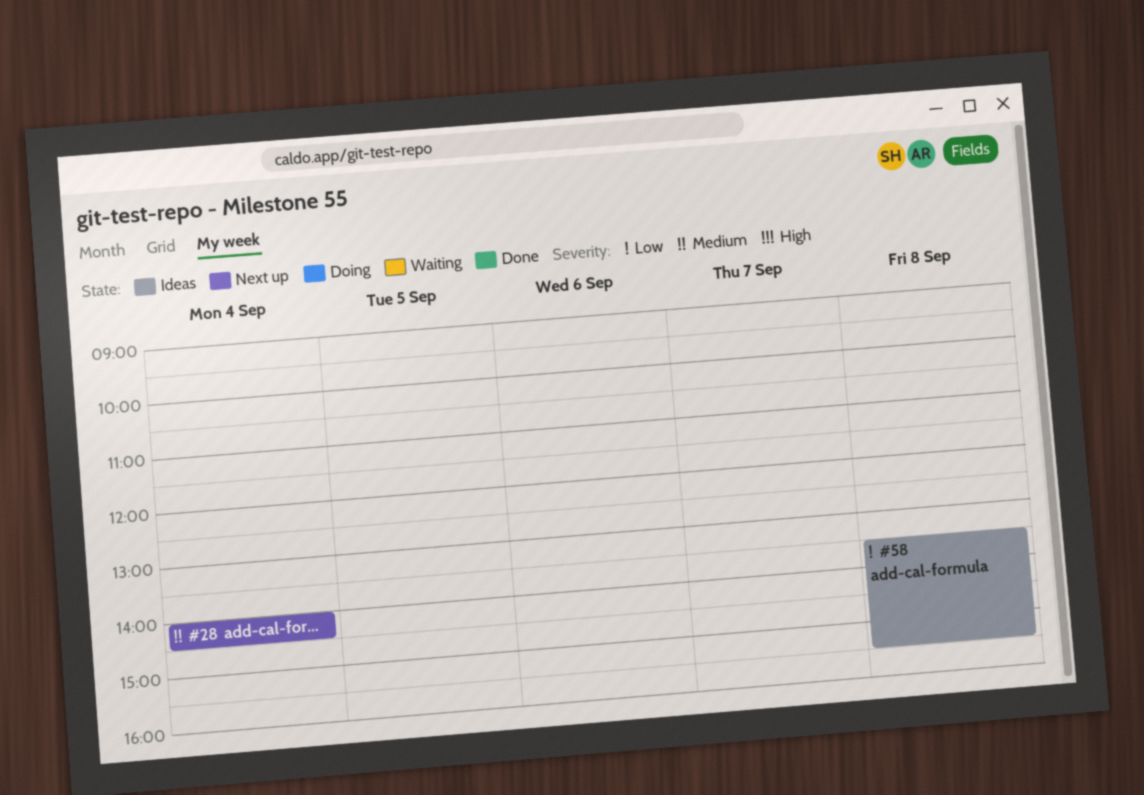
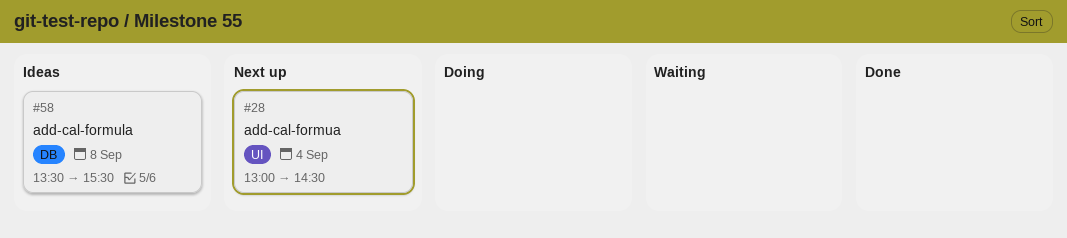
#28, begins: 14:00 -> 13:00

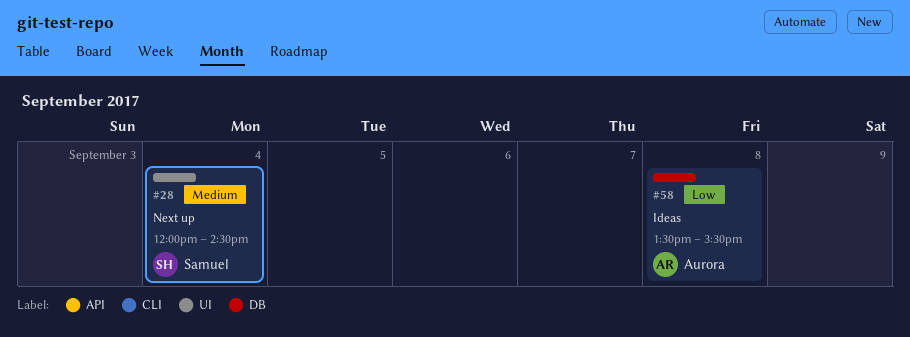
#28, begins: 13:00 -> 12:00

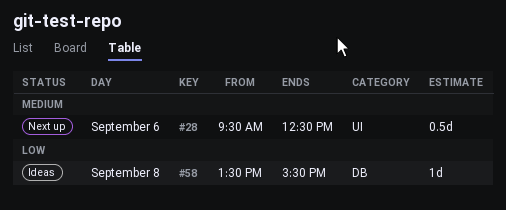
#28, day: Sep 4 -> Sep 6
#28, begins: 12:00 -> 09:30
#28, ends: 14:30 -> 12:30

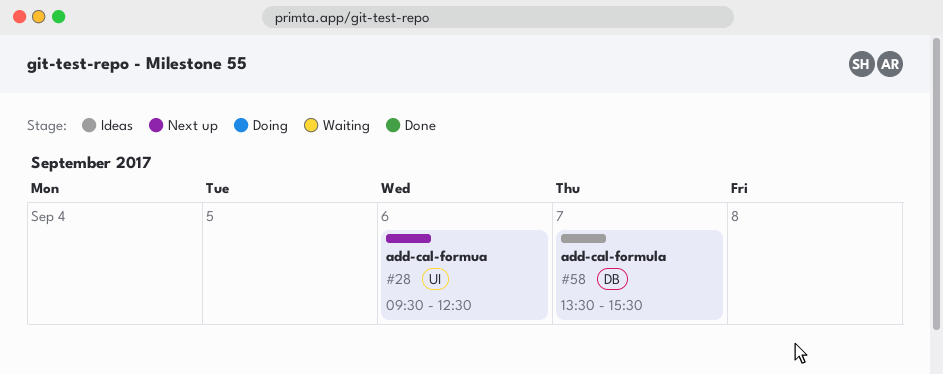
#58, day: Sep 8 -> Sep 7

